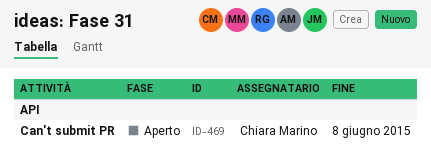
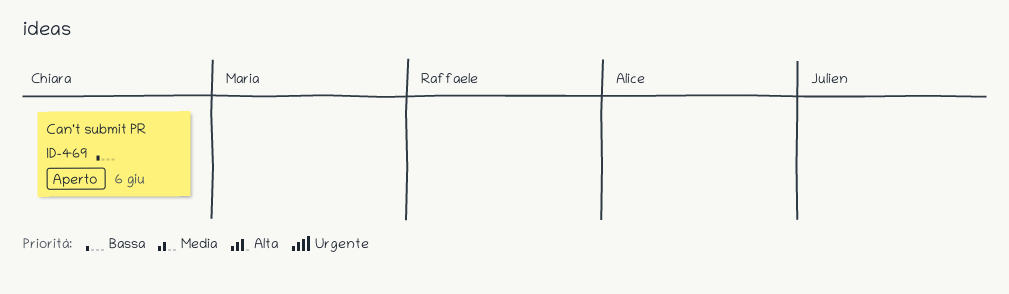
ID-469, due: Jun 8 -> Jun 6

